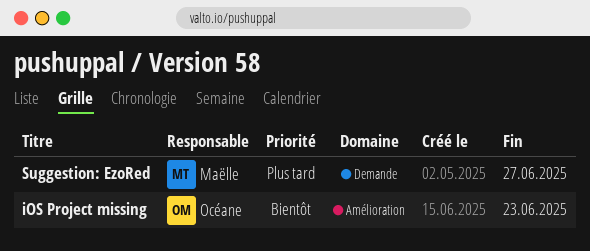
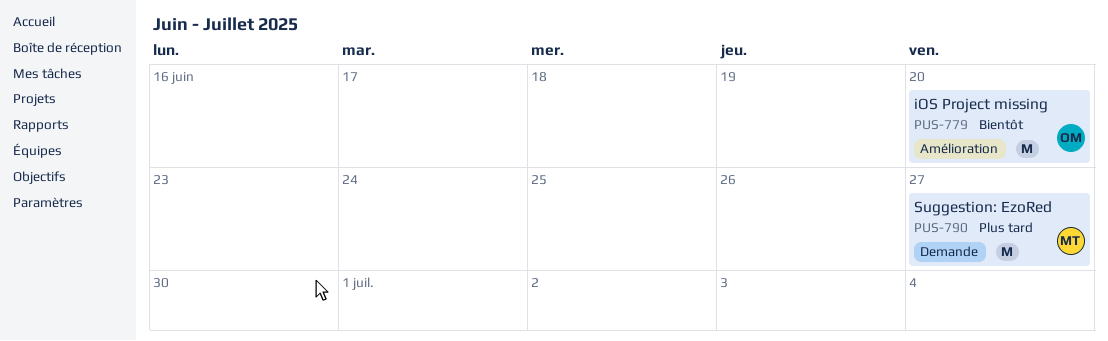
iOS Project missing, due: Jun 23 -> Jun 20

